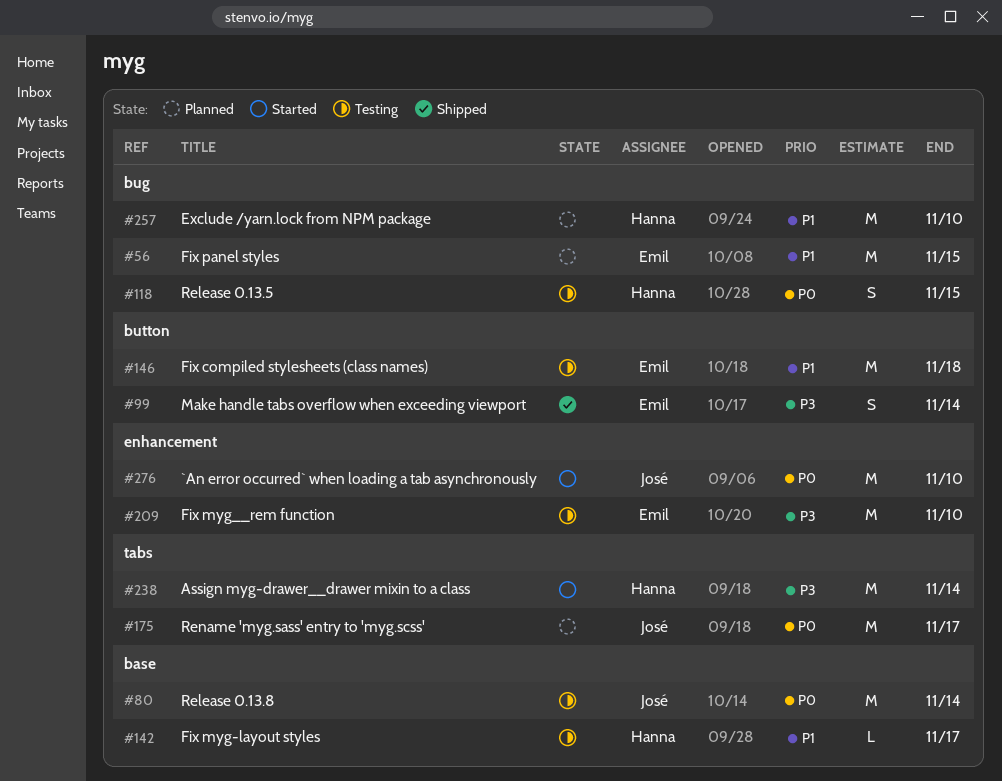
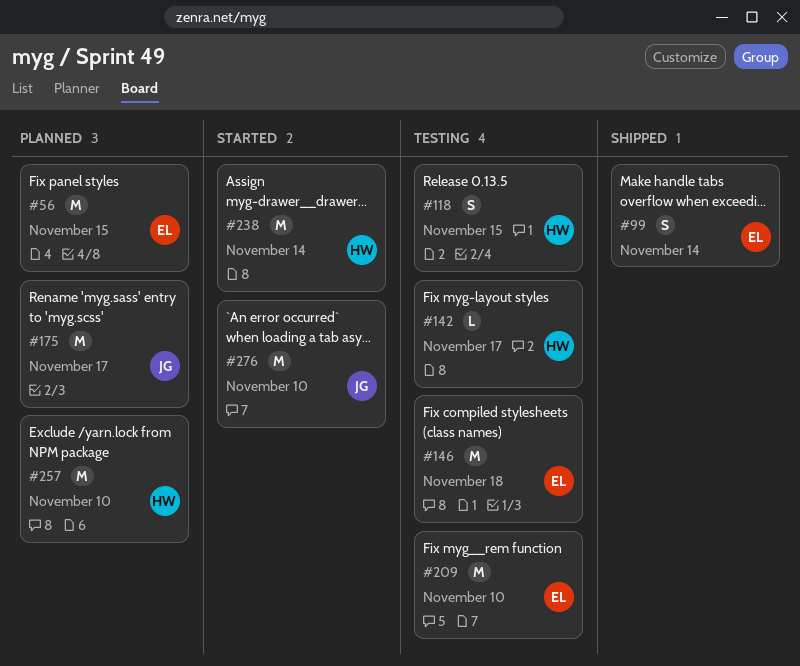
#80: present -> none

